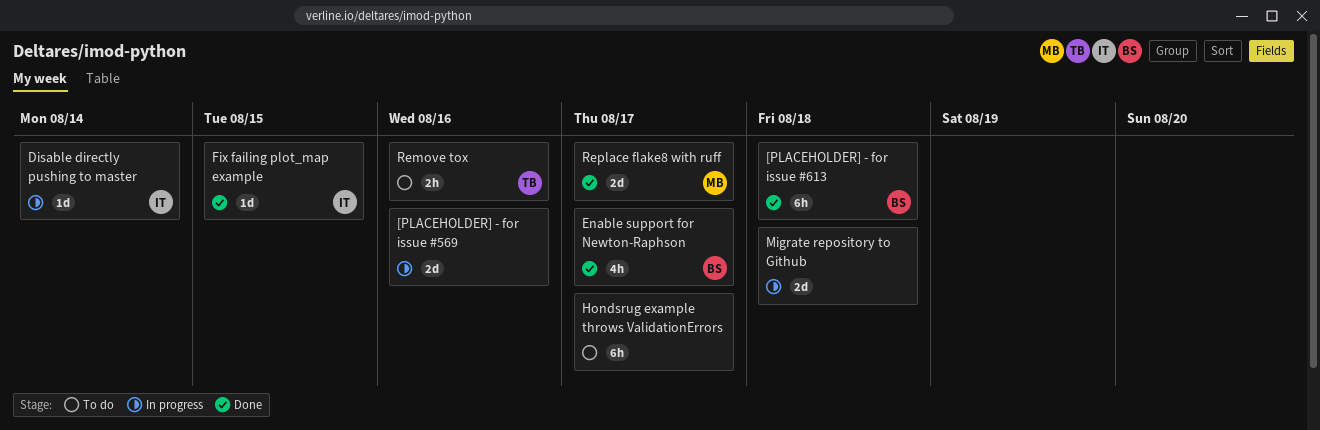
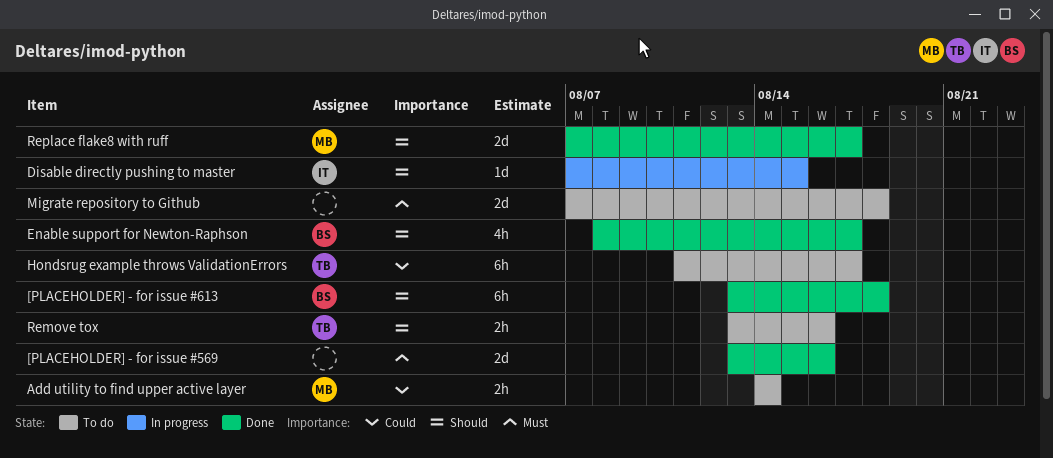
[PLACEHOLDER] - for issue #569, status: In progress -> Done
Add utility to find upper active layer: none -> present
Disable directly pushing to master, due: Aug 14 -> Aug 15
Fix failing plot_map example: present -> none
Hondsrug example throws ValidationErrors, owner: none -> TB
Migrate repository to Github, status: In progress -> To do

